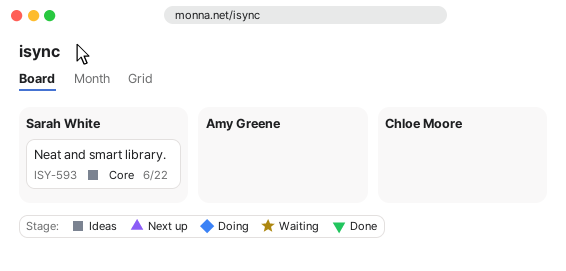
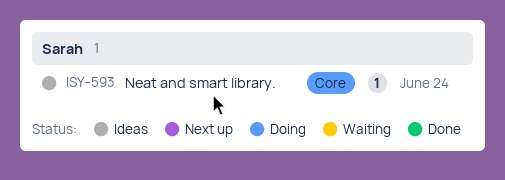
ISY-593, due: Jun 22 -> Jun 24

